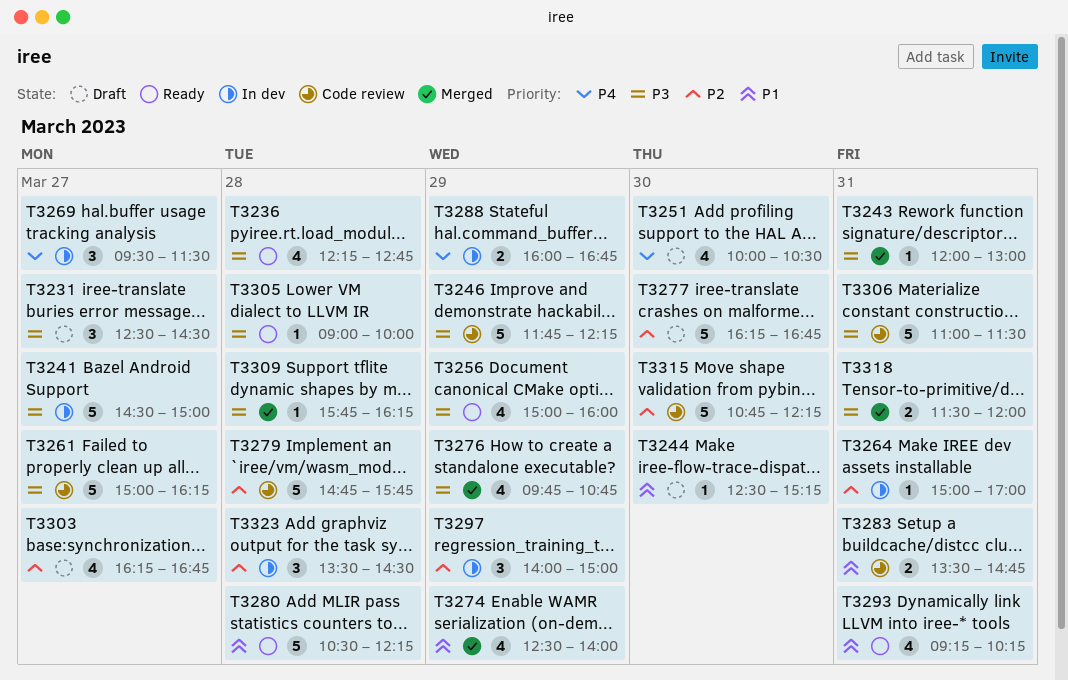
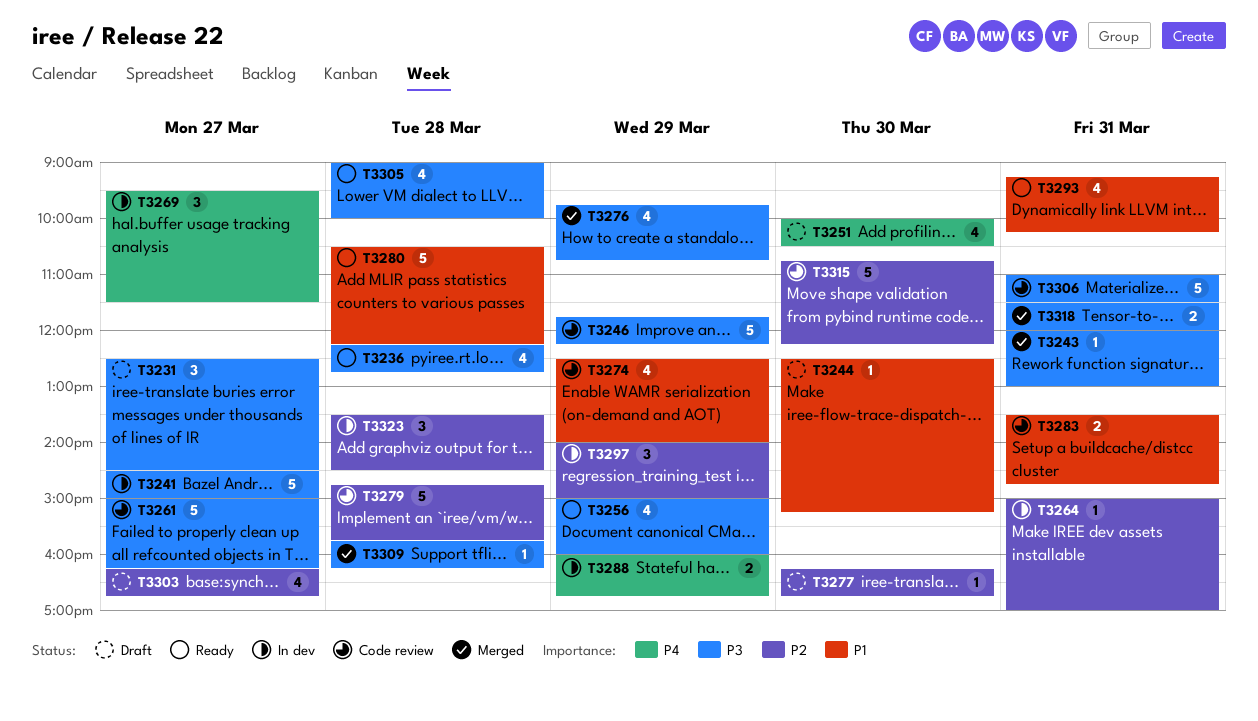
T3274, status: Merged -> Code review
T3277, estimate: 5 -> 1
T3305, estimate: 1 -> 4

